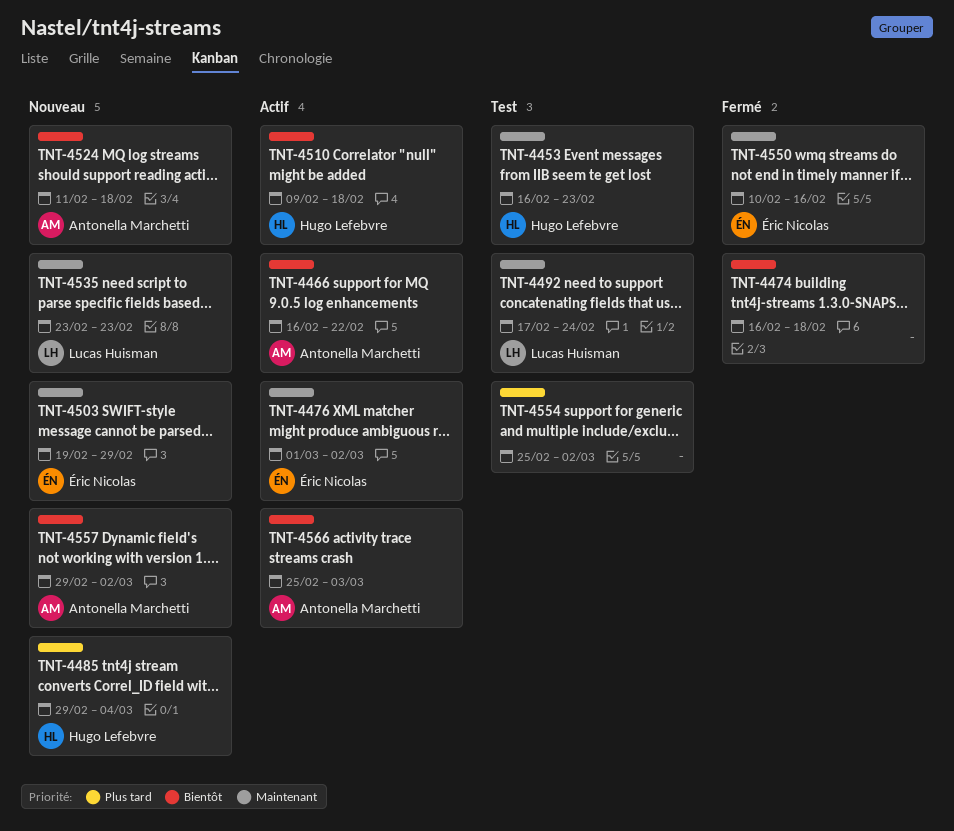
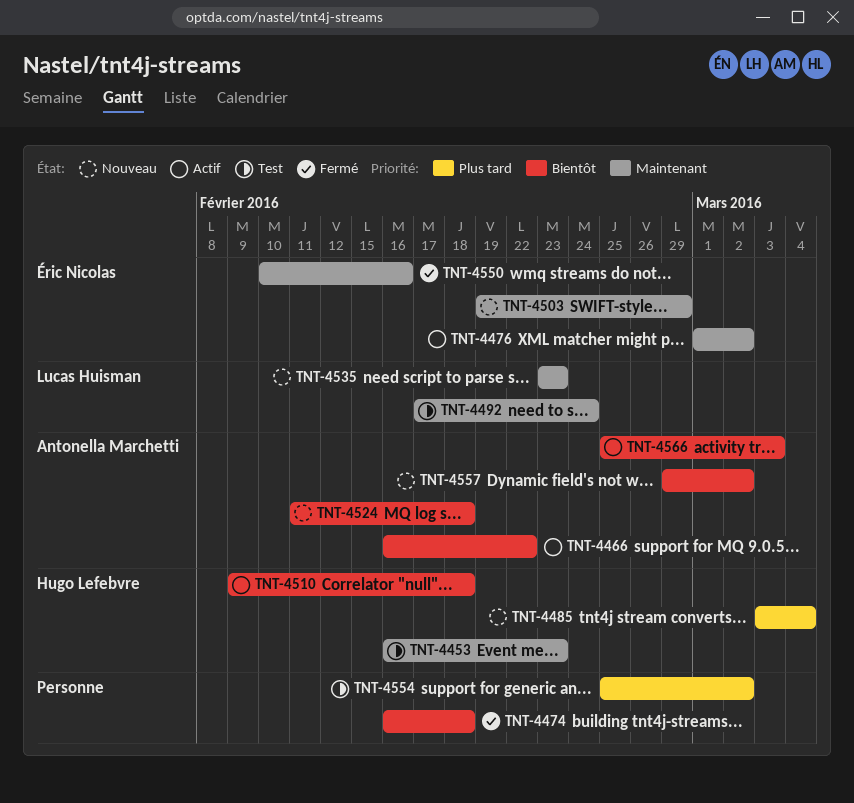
TNT-4485, start: Feb 29 -> Mar 3

